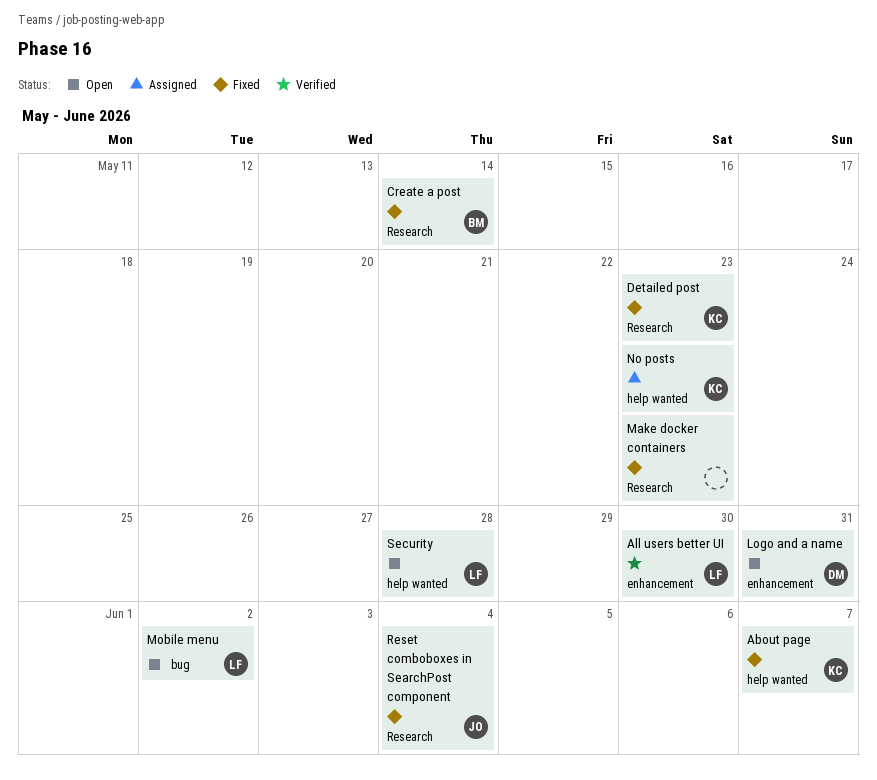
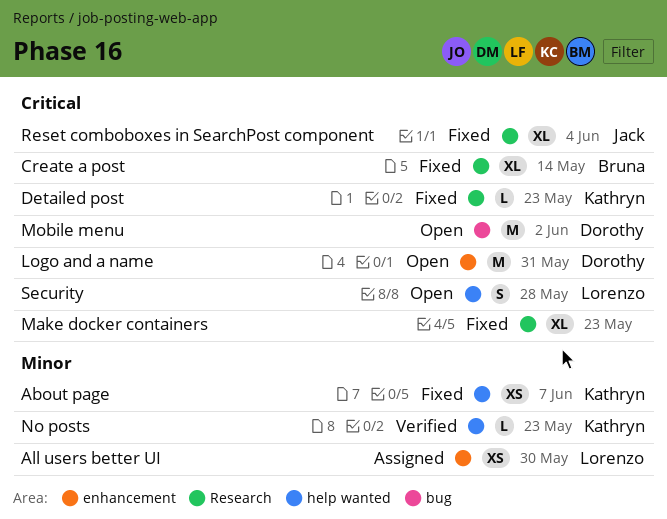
All users better UI, status: Verified -> Assigned
Mobile menu, owner: Lorenzo -> Dorothy
No posts, status: Assigned -> Verified

